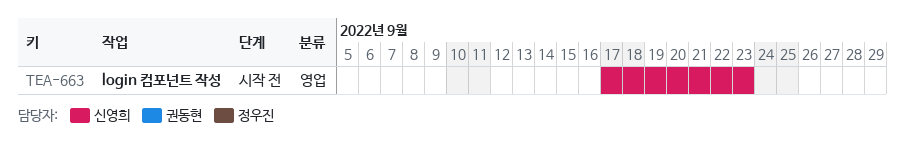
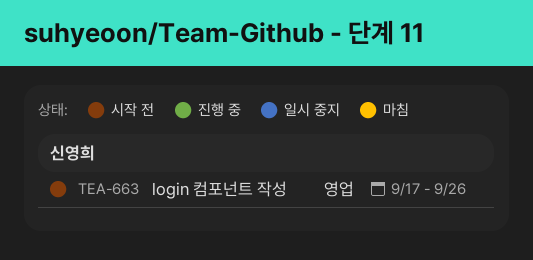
TEA-663, due: Sep 23 -> Sep 26

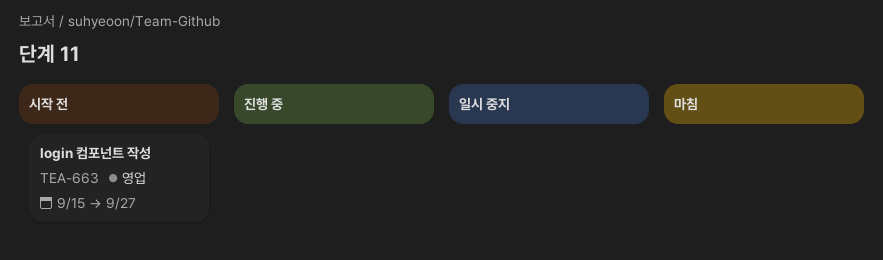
TEA-663, start: Sep 17 -> Sep 15
TEA-663, due: Sep 26 -> Sep 27

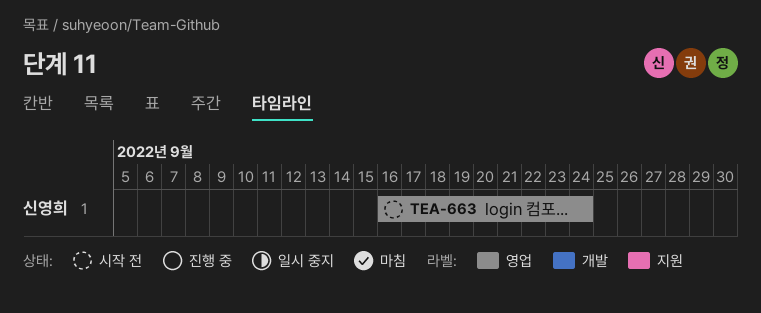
TEA-663, start: Sep 15 -> Sep 16
TEA-663, due: Sep 27 -> Sep 24

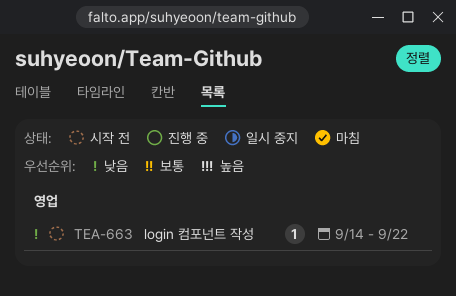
TEA-663, start: Sep 16 -> Sep 14
TEA-663, due: Sep 24 -> Sep 22

